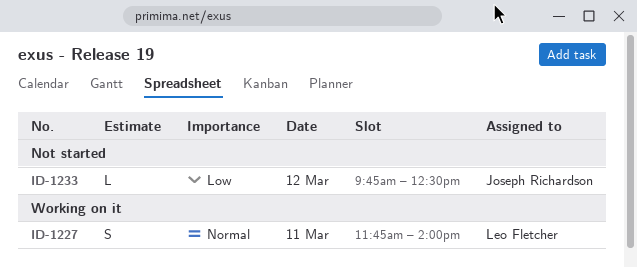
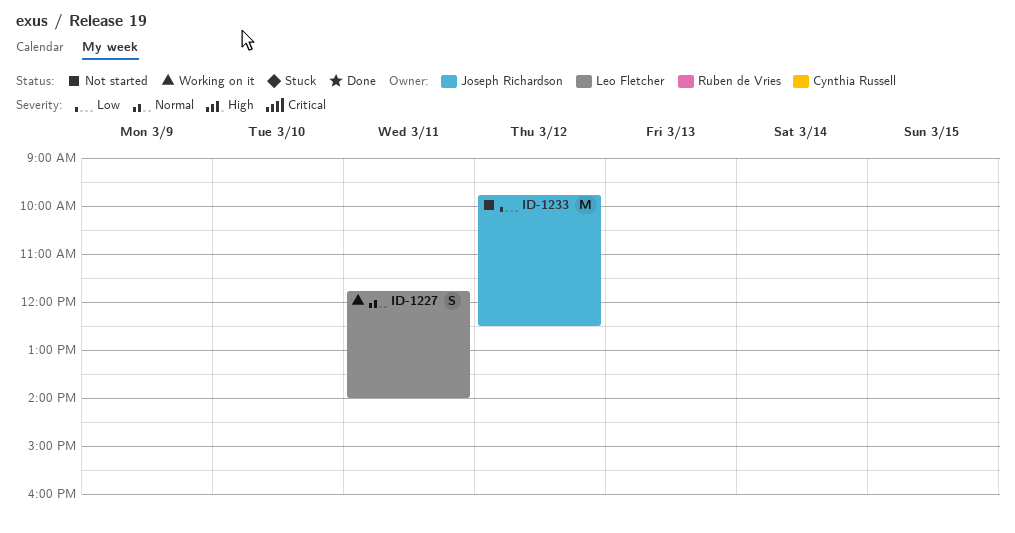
ID-1233, estimate: L -> M

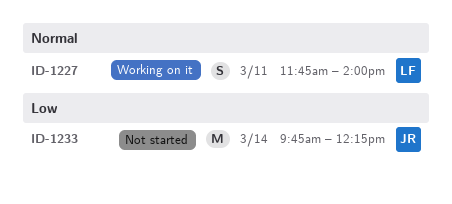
ID-1233, day: Mar 12 -> Mar 14
ID-1233, ends: 12:30 -> 12:15

